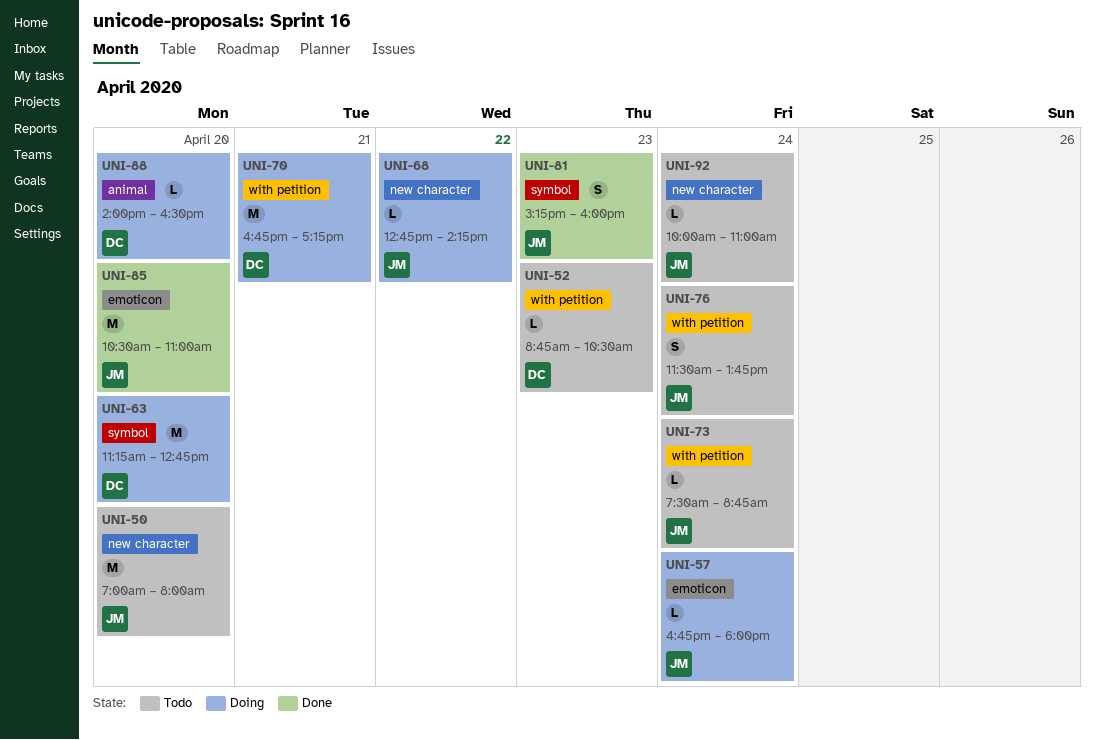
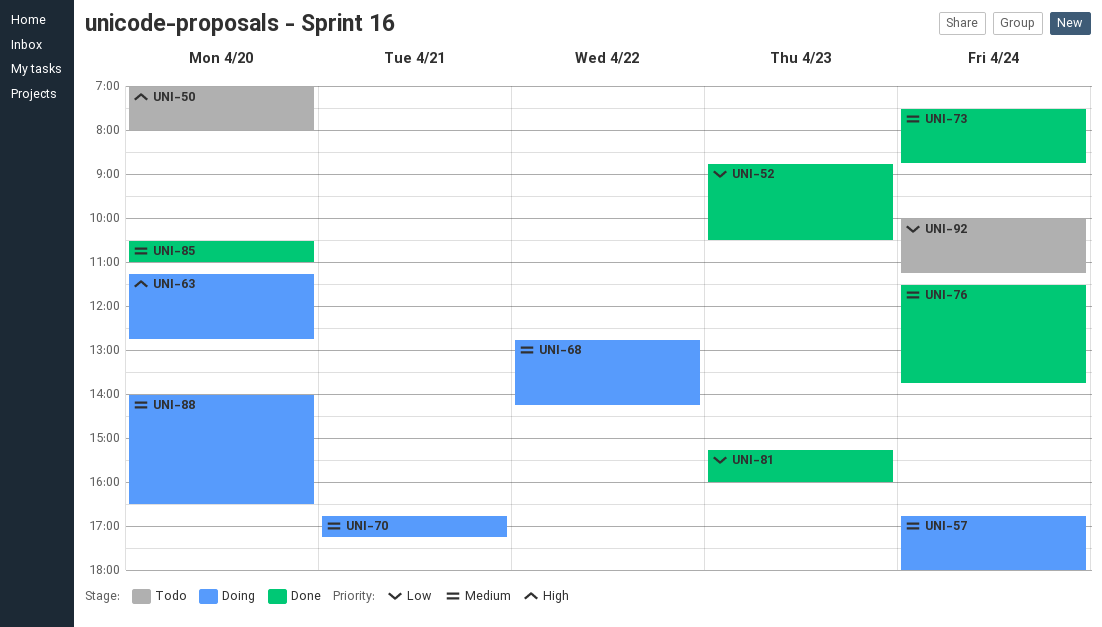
UNI-52, status: Todo -> Done
UNI-73, status: Todo -> Done
UNI-76, status: Todo -> Done
UNI-92, ends: 11:00 -> 11:15

